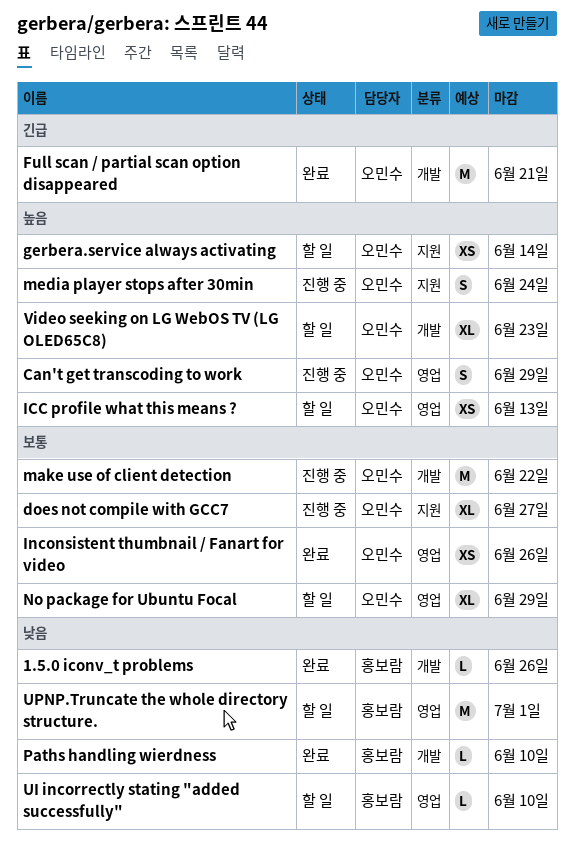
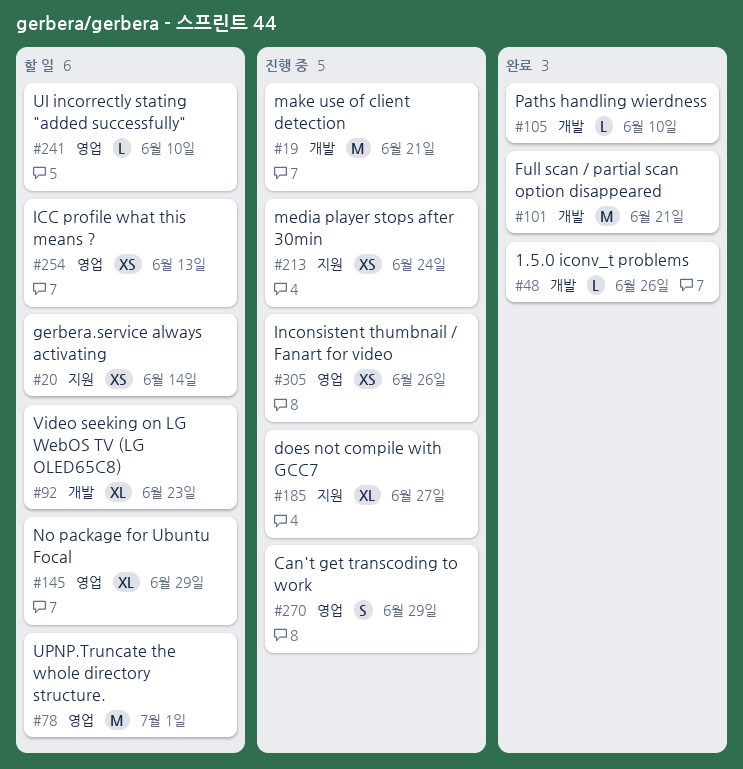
Inconsistent thumbnail / Fanart for video, status: 완료 -> 진행 중
make use of client detection, due: Jun 22 -> Jun 21
media player stops after 30min, estimate: S -> XS

